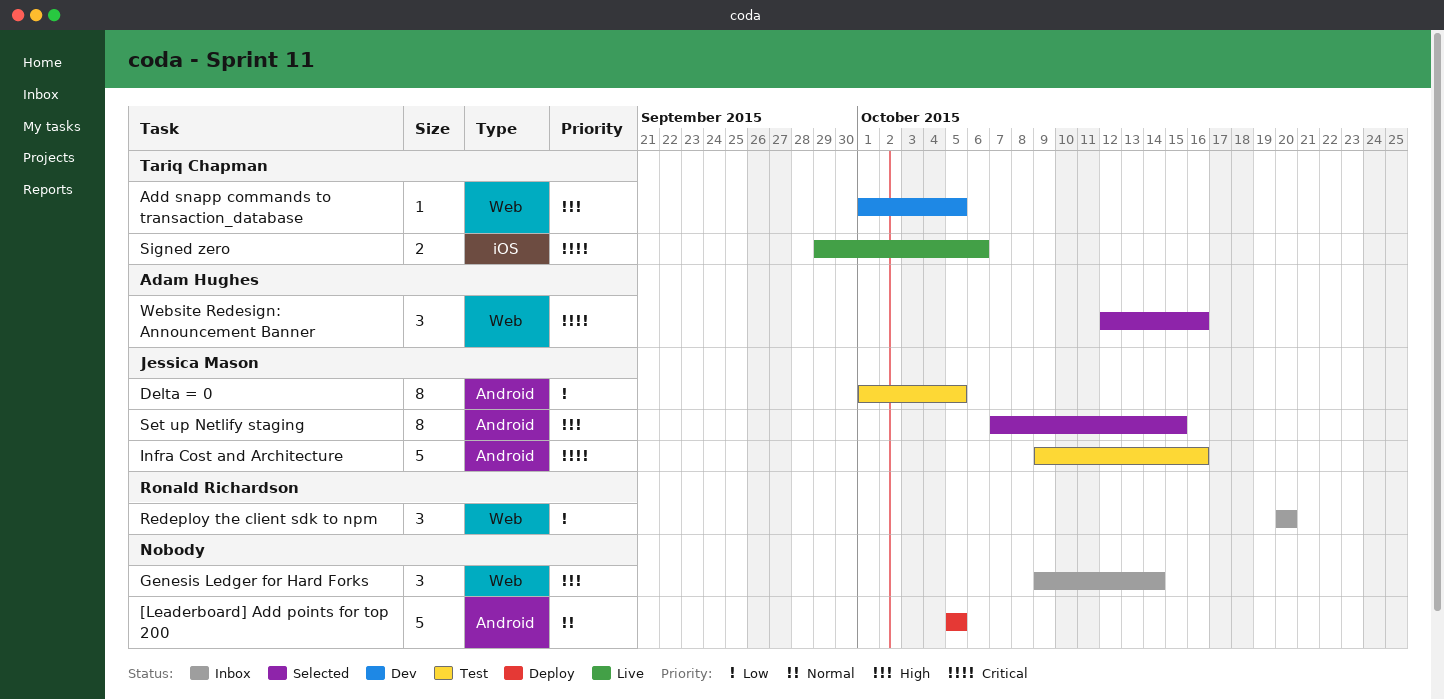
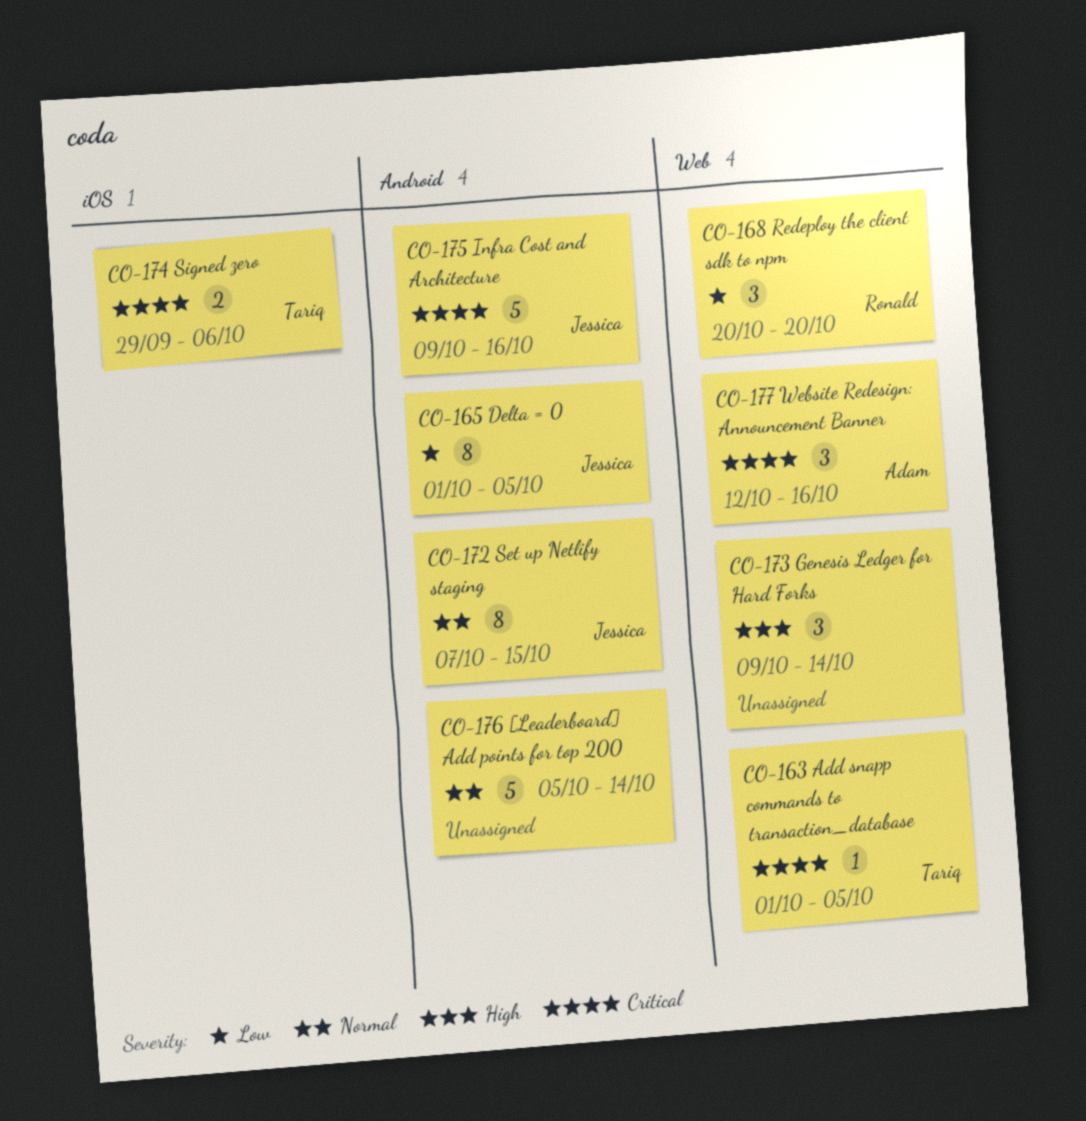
[Leaderboard] Add points for top 200, due: Oct 5 -> Oct 14
Add snapp commands to transaction_database, priority: High -> Critical
Set up Netlify staging, priority: High -> Normal

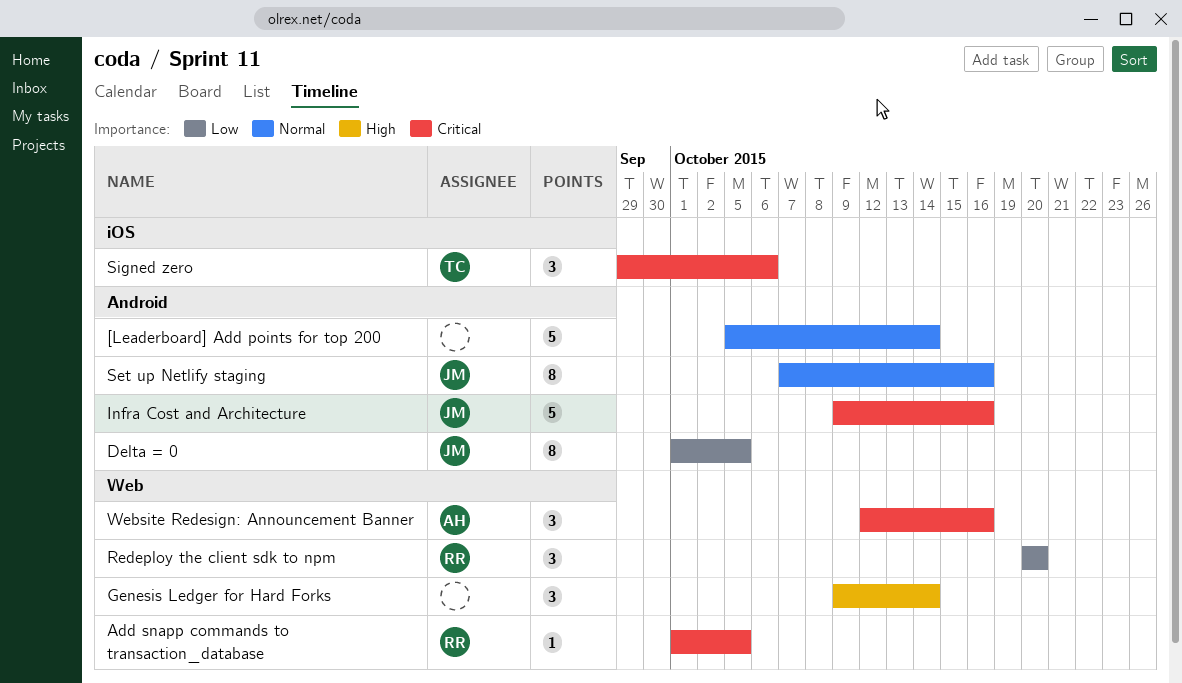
Add snapp commands to transaction_database, owner: Tariq -> Ronald
Set up Netlify staging, due: Oct 15 -> Oct 16
Signed zero, estimate: 2 -> 3

